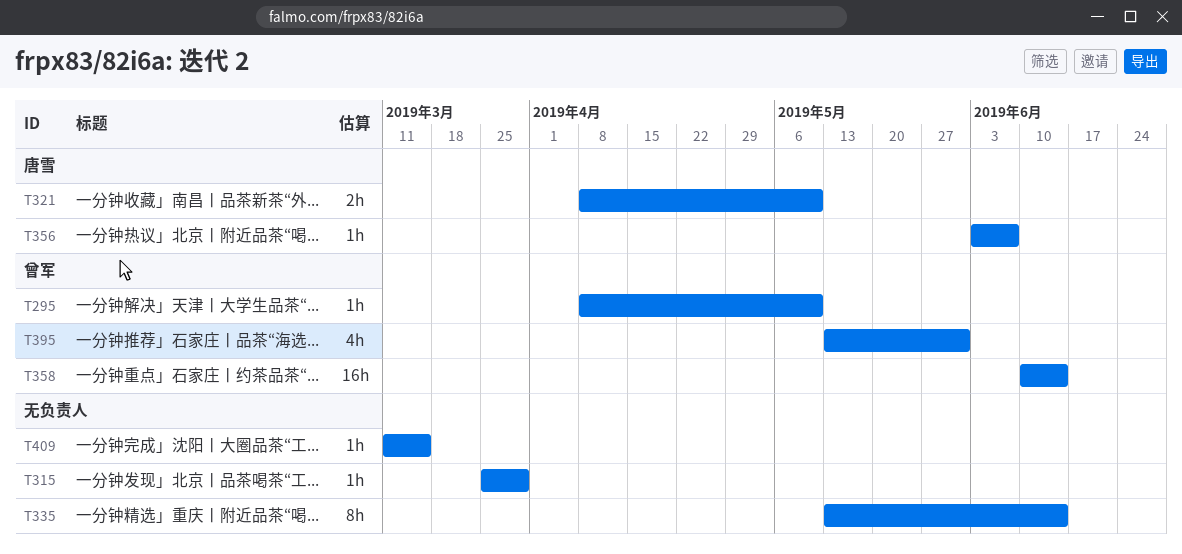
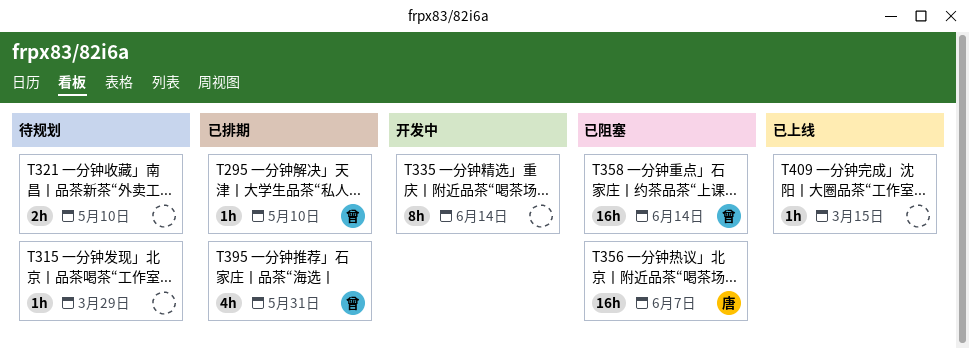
T321, owner: 唐雪 -> none
T356, estimate: 1h -> 16h

